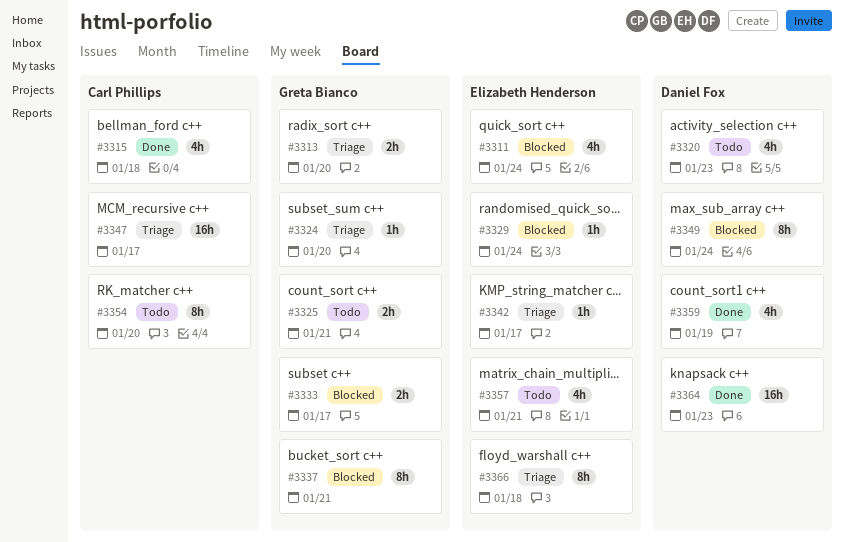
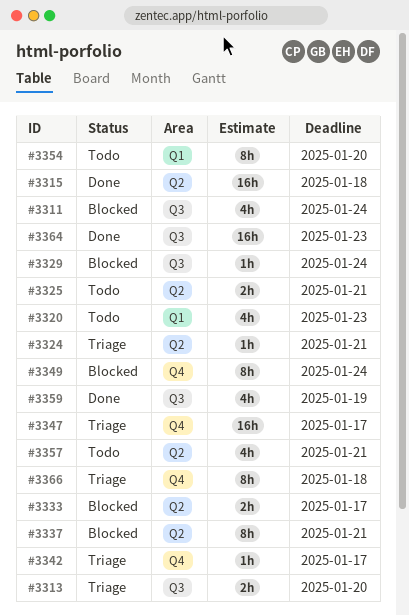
#3315, estimate: 4h -> 16h
#3324, due: Jan 20 -> Jan 21

